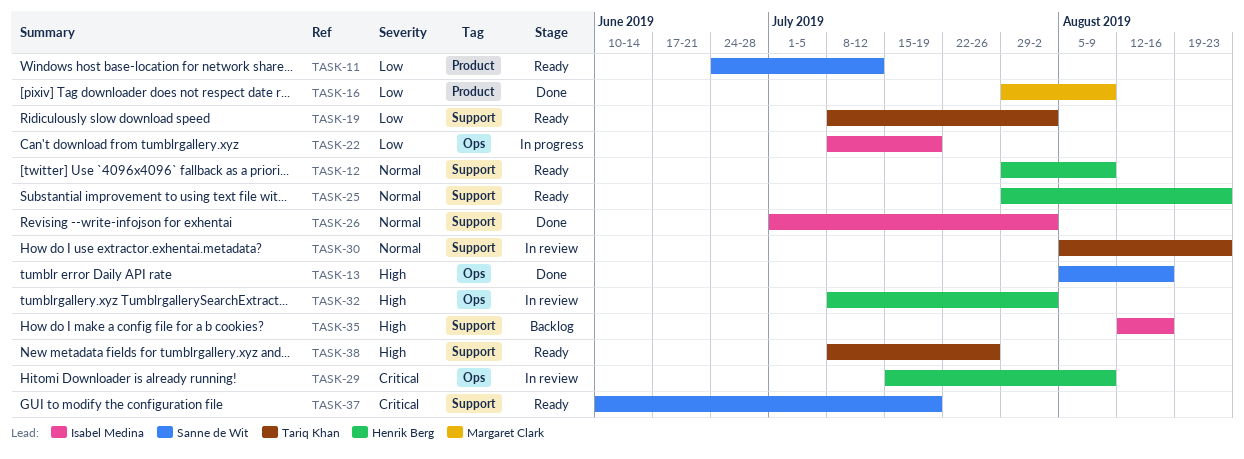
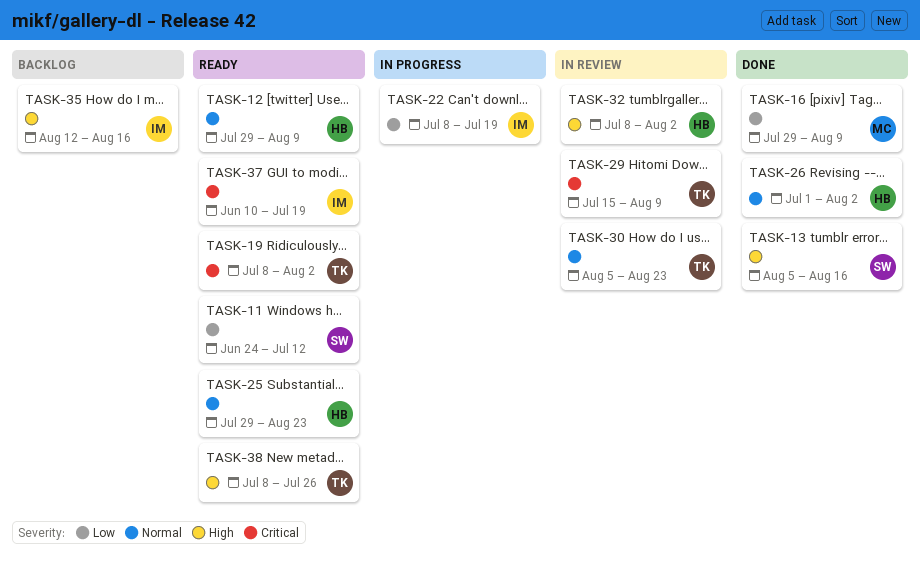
TASK-19, priority: Low -> Critical
TASK-26, owner: Isabel Medina -> Henrik Berg
TASK-29, owner: Henrik Berg -> Tariq Khan
TASK-37, owner: Sanne de Wit -> Isabel Medina

